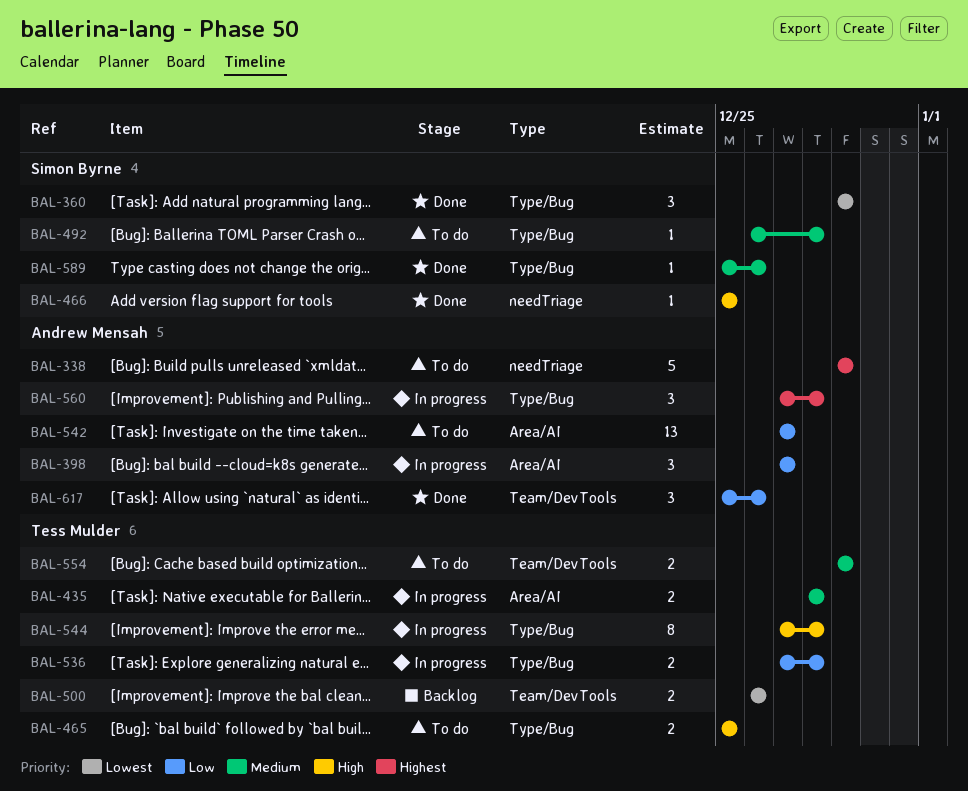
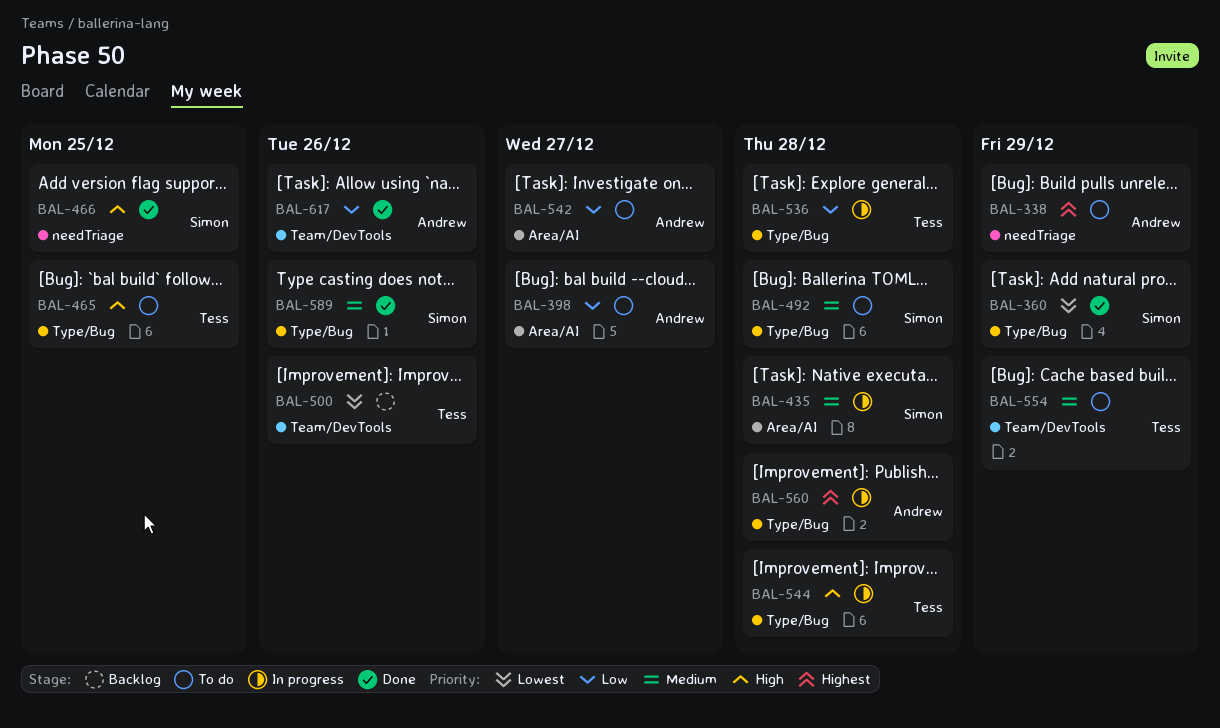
BAL-398, status: In progress -> To do
BAL-435, owner: Tess Mulder -> Simon Byrne

